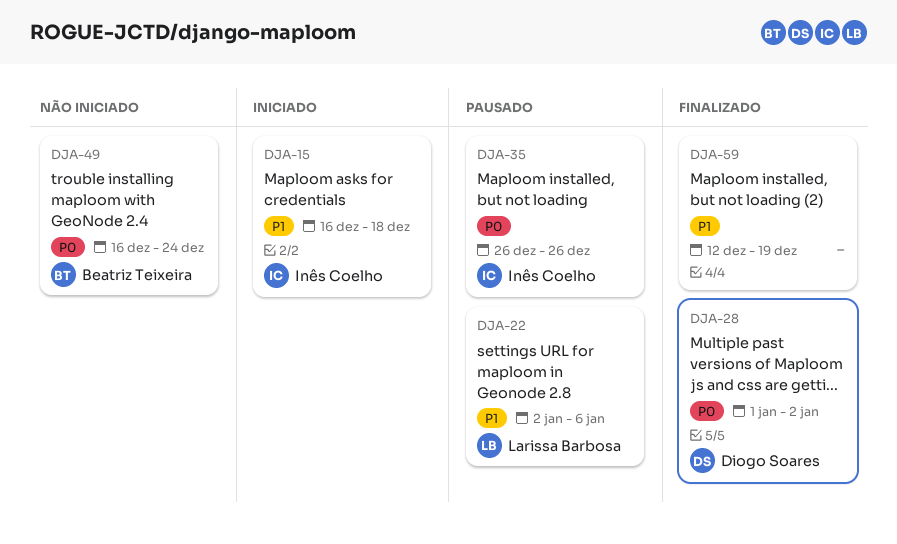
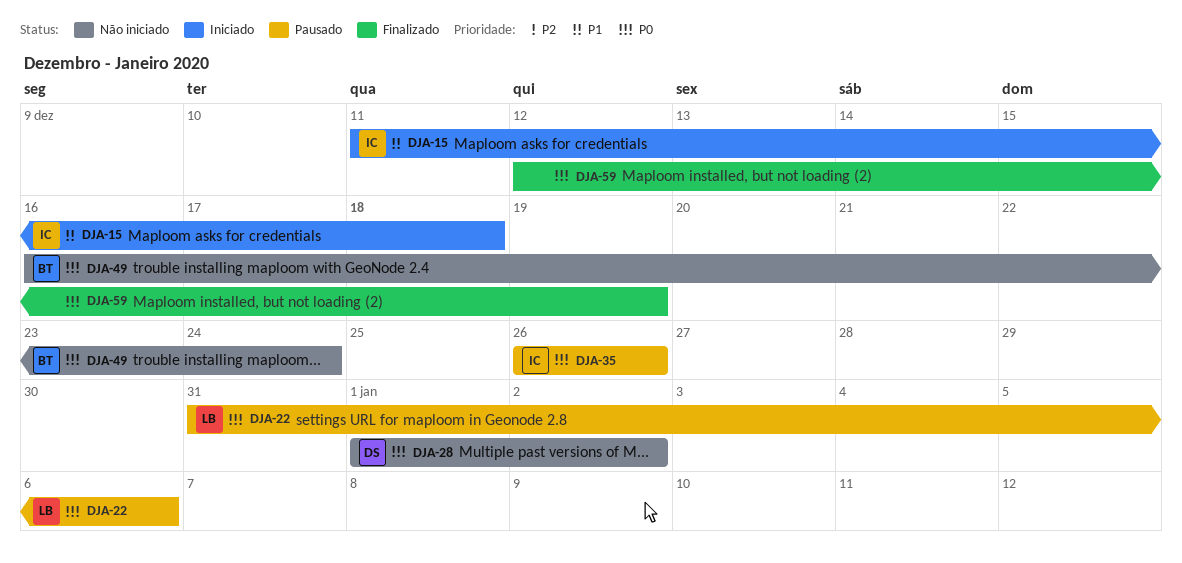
DJA-15, start: Dec 16 -> Dec 11
DJA-22, priority: P1 -> P0
DJA-22, start: Jan 2 -> Dec 31
DJA-28, status: Finalizado -> Não iniciado
DJA-59, priority: P1 -> P0

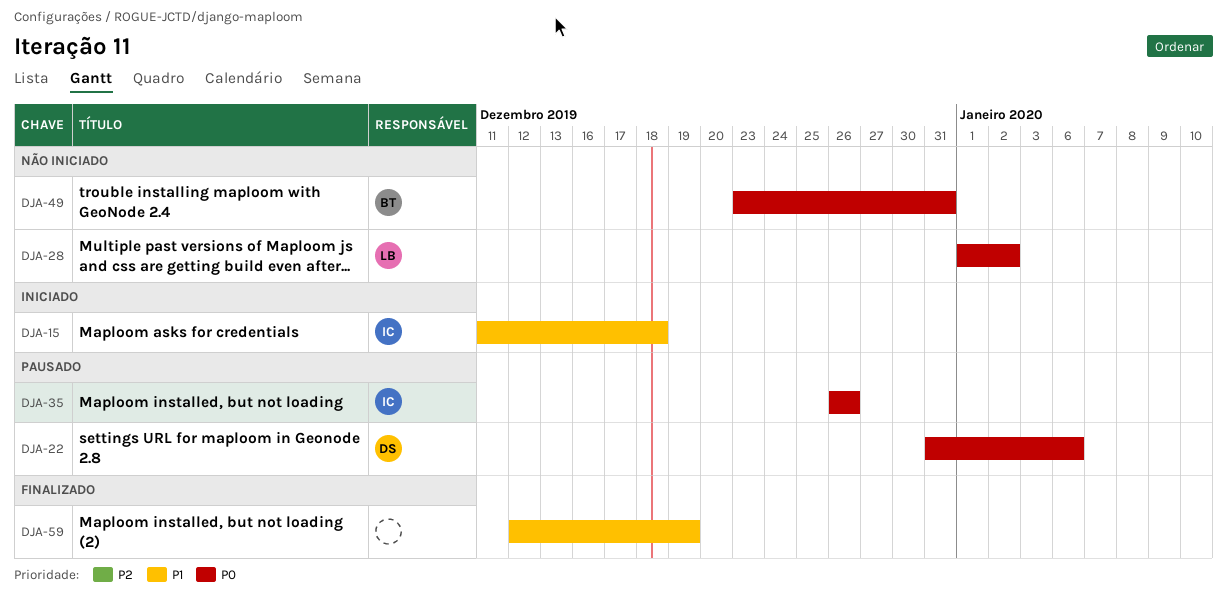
DJA-22, owner: LB -> DS
DJA-28, owner: DS -> LB
DJA-49, start: Dec 16 -> Dec 23
DJA-49, due: Dec 24 -> Dec 31
DJA-59, priority: P0 -> P1

